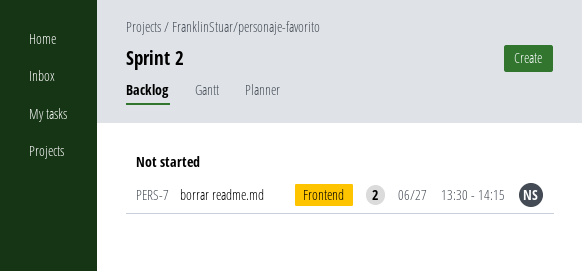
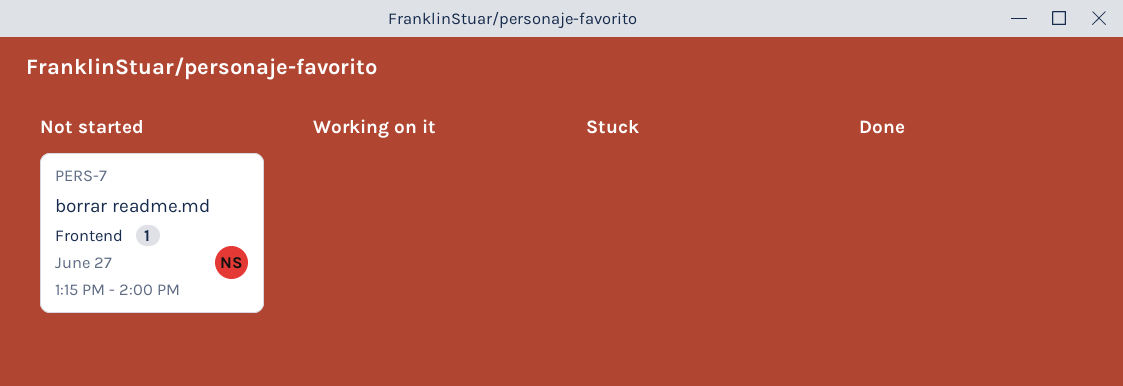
PERS-7, estimate: 2 -> 1
PERS-7, begins: 13:30 -> 13:15
PERS-7, ends: 14:15 -> 14:00

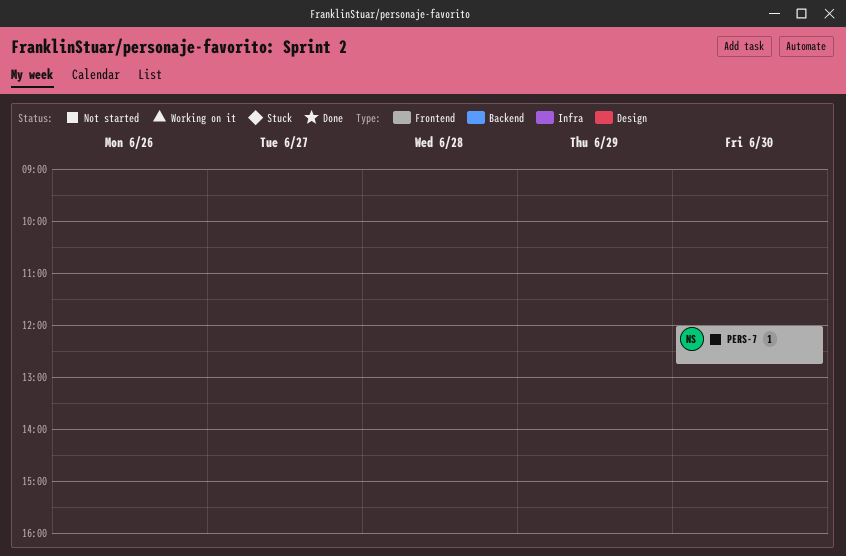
PERS-7, day: Jun 27 -> Jun 30
PERS-7, begins: 13:15 -> 12:00
PERS-7, ends: 14:00 -> 12:45

